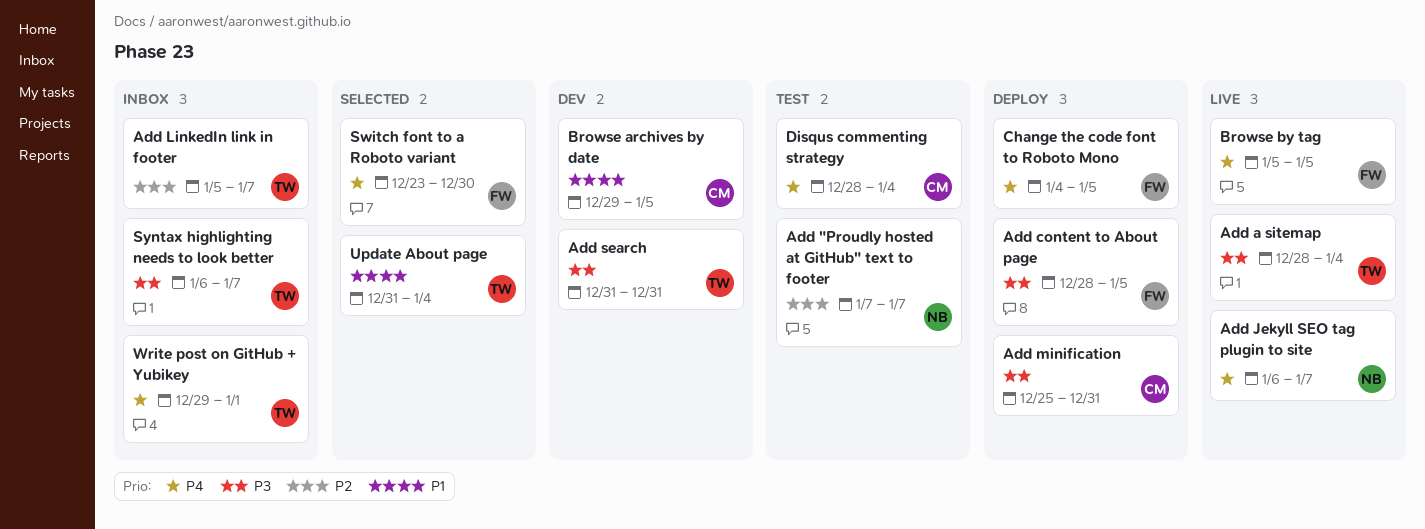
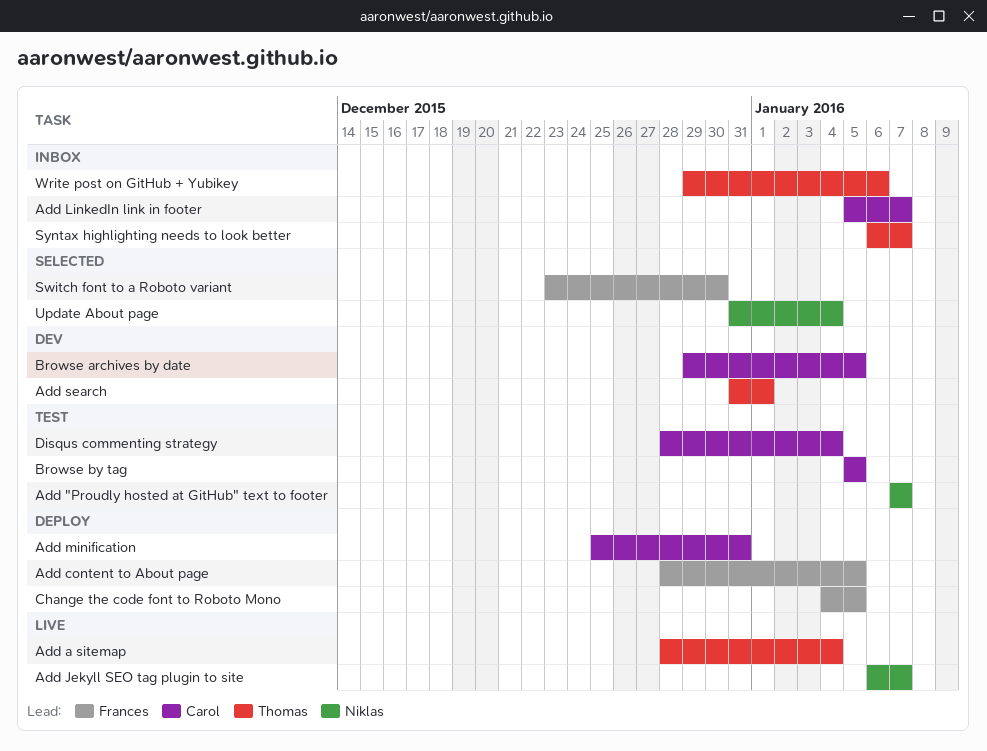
Add LinkedIn link in footer, owner: Thomas -> Carol
Add search, due: Dec 31 -> Jan 1
Browse by tag, status: Live -> Test
Browse by tag, owner: Frances -> Carol
Update About page, owner: Thomas -> Niklas
Write post on GitHub + Yubikey, due: Jan 1 -> Jan 6

